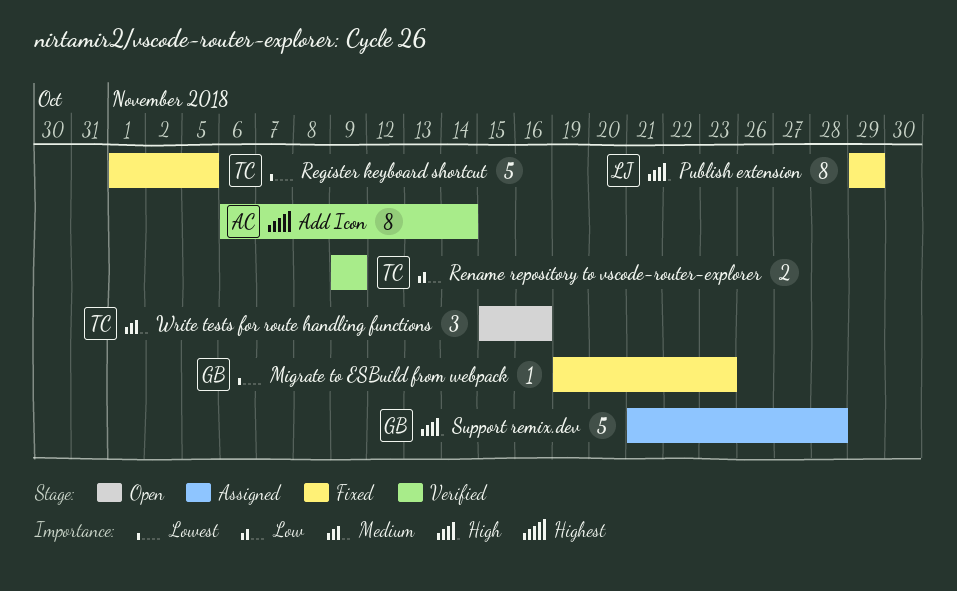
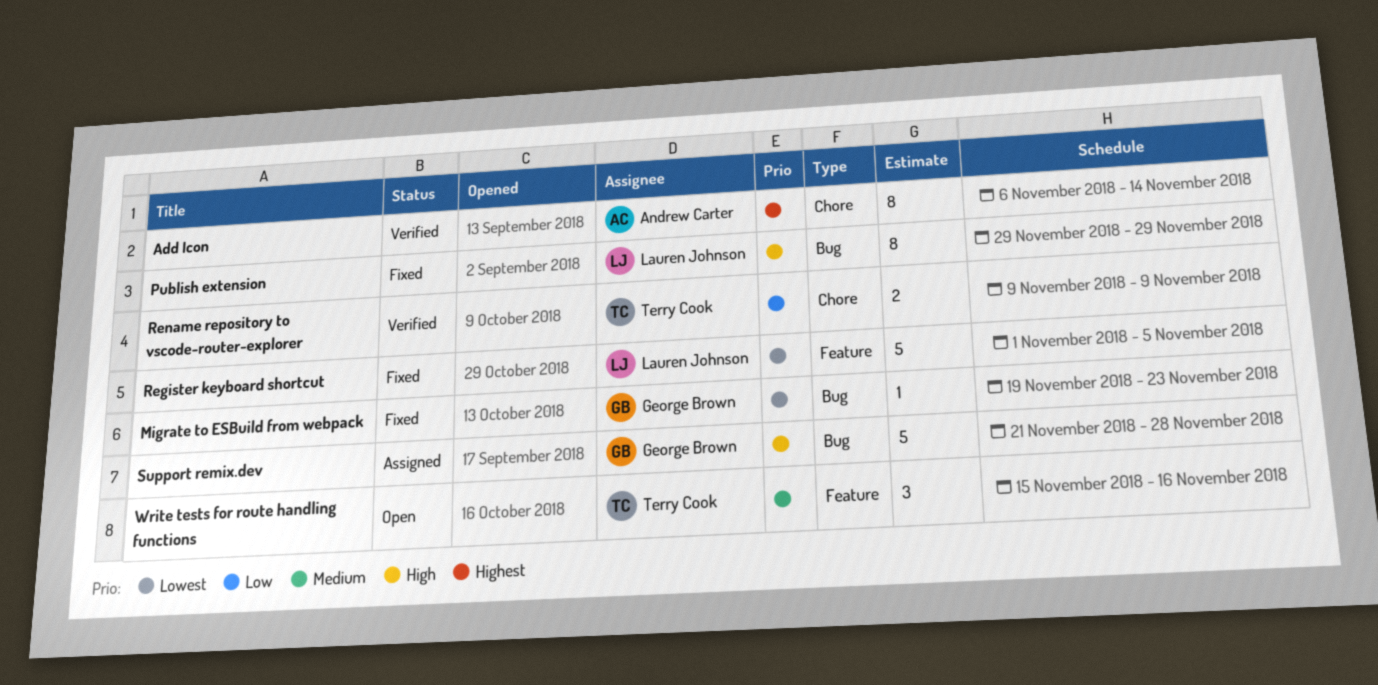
Register keyboard shortcut, owner: Terry Cook -> Lauren Johnson

